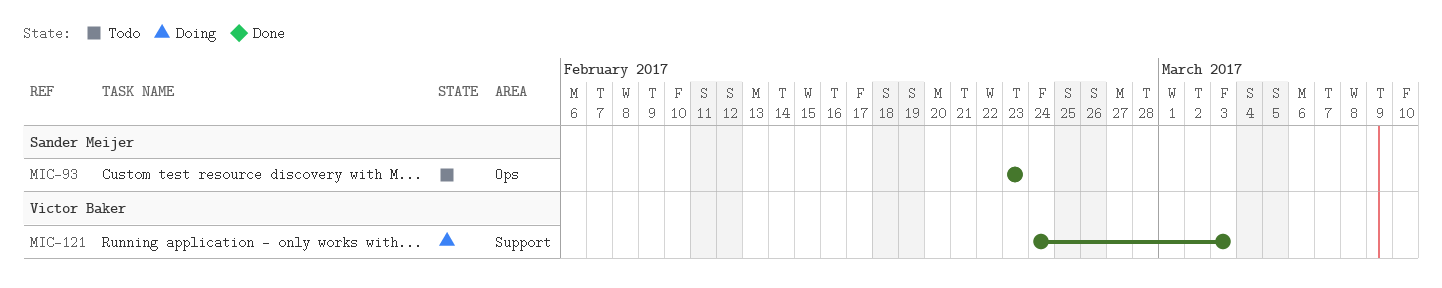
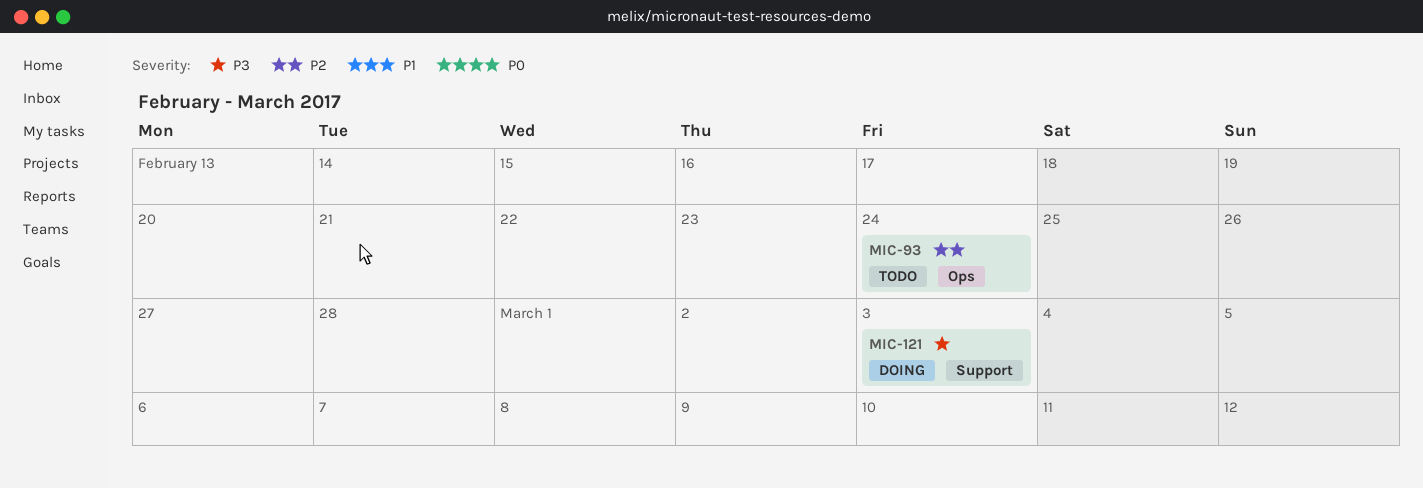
MIC-93, due: Feb 23 -> Feb 24

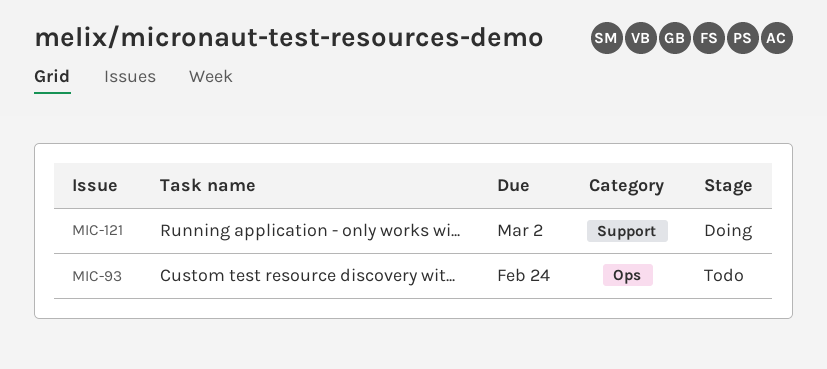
MIC-121, due: Mar 3 -> Mar 2

